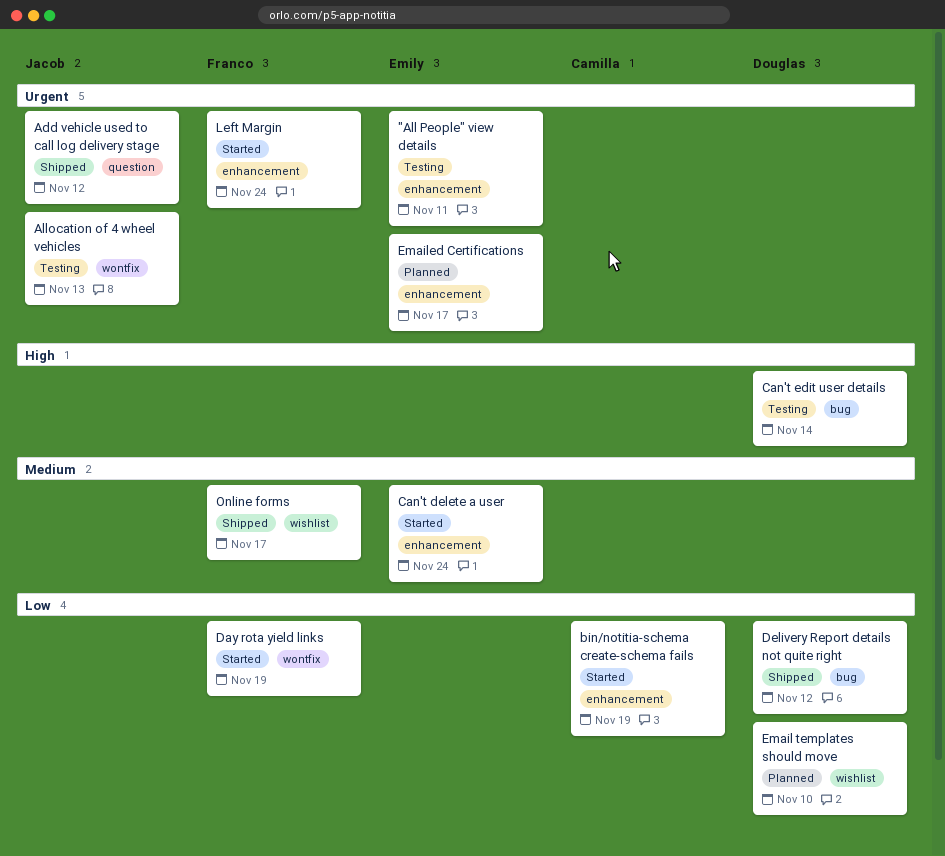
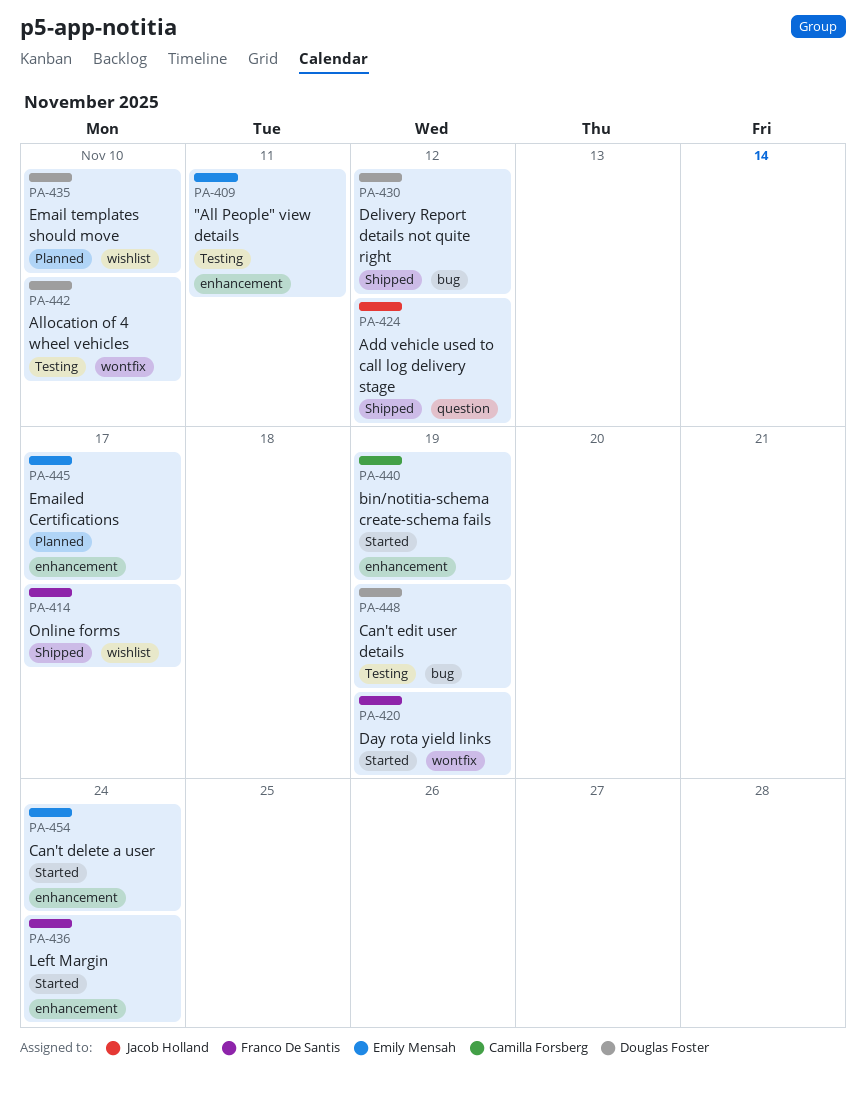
Allocation of 4 wheel vehicles, owner: Jacob Holland -> Douglas Foster
Allocation of 4 wheel vehicles, due: Nov 13 -> Nov 10
Can't edit user details, due: Nov 14 -> Nov 19

